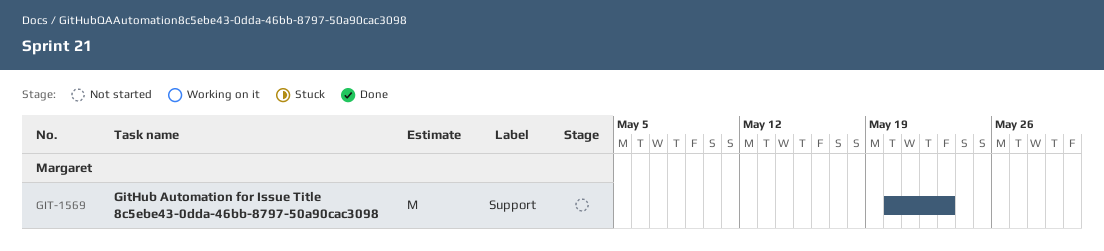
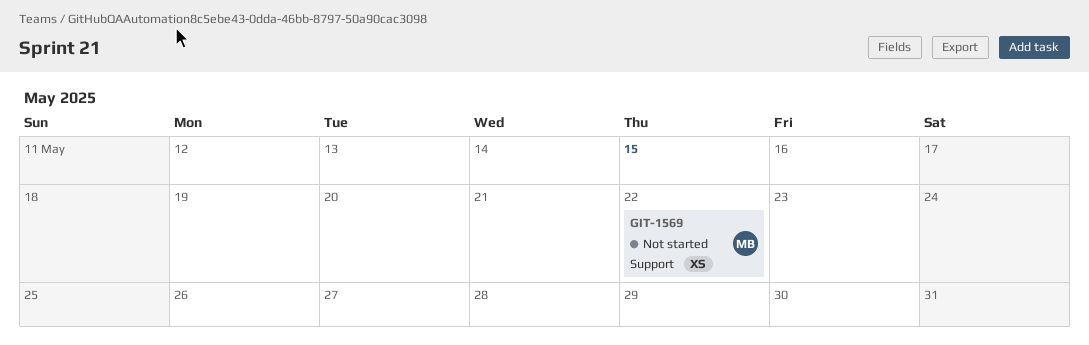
GIT-1569, estimate: M -> XS
GIT-1569, due: May 23 -> May 22

